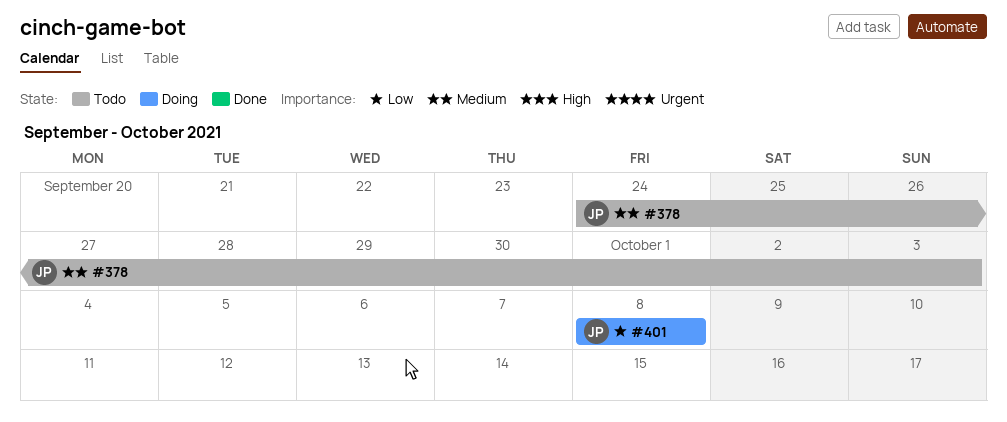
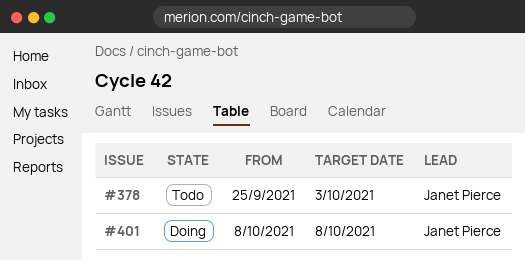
#378, start: Sep 24 -> Sep 25

